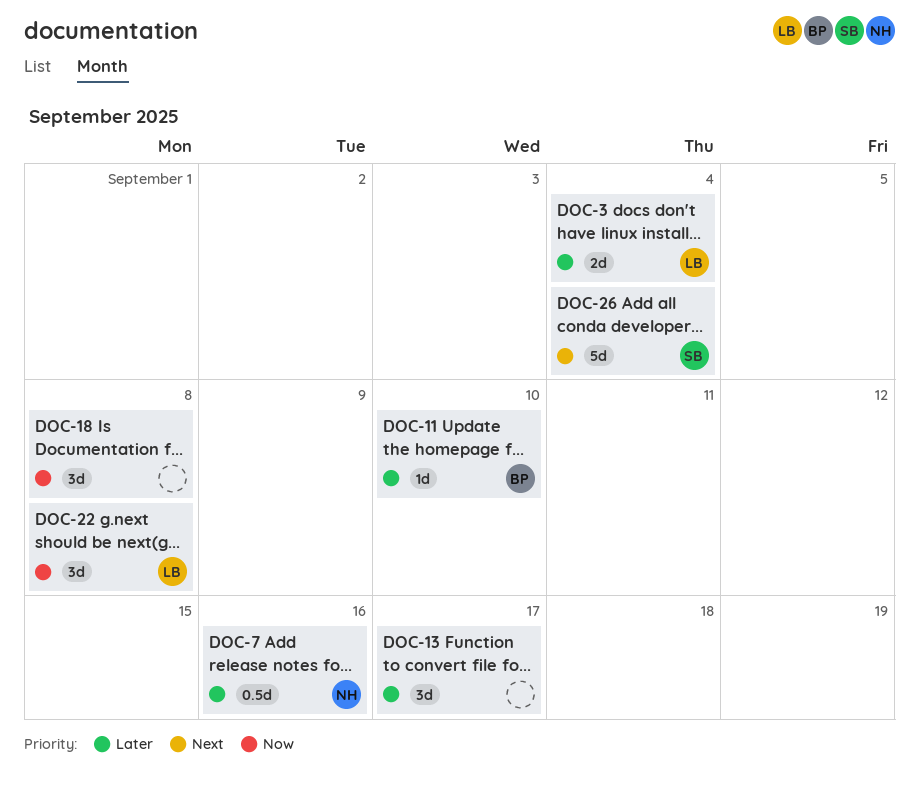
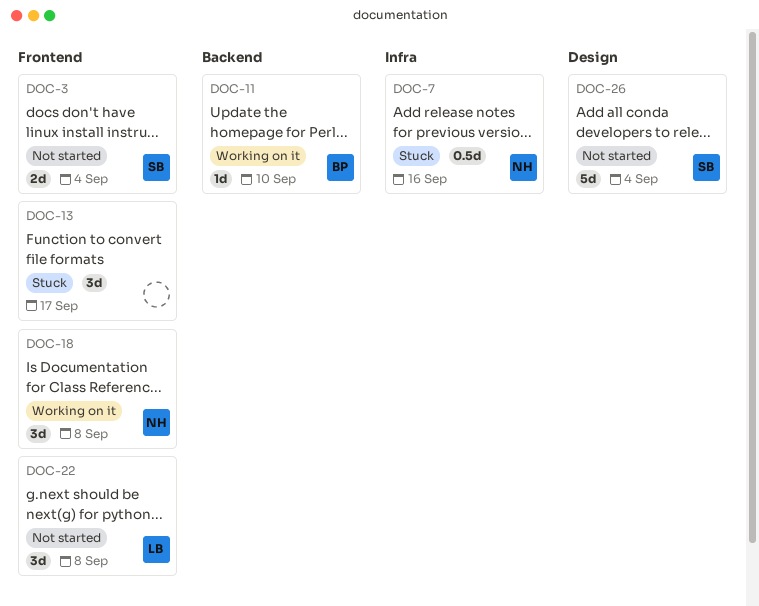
DOC-3, owner: LB -> SB
DOC-18, owner: none -> NH

